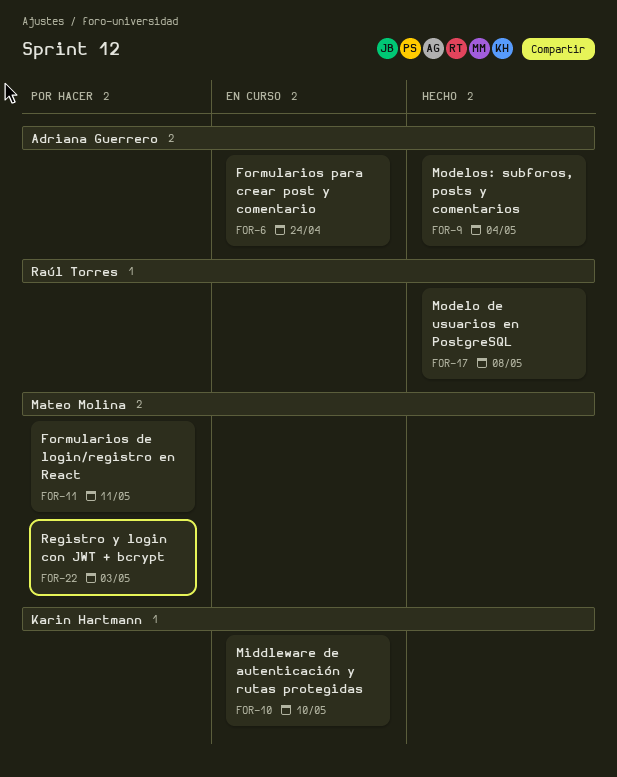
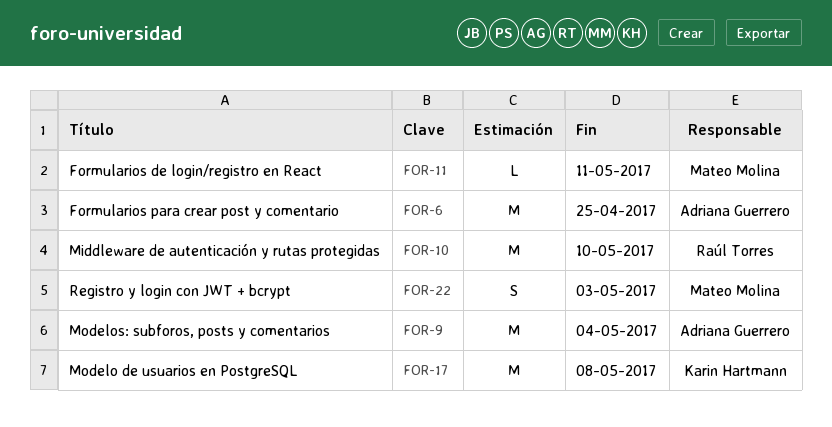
FOR-6, due: Apr 24 -> Apr 25
FOR-10, owner: Karin Hartmann -> Raúl Torres
FOR-17, owner: Raúl Torres -> Karin Hartmann

